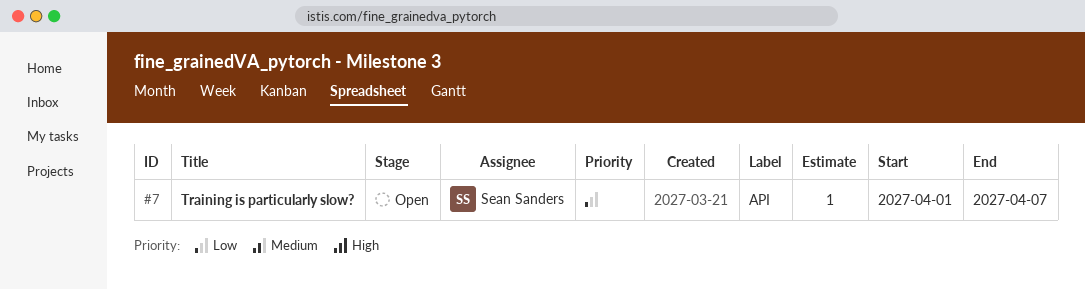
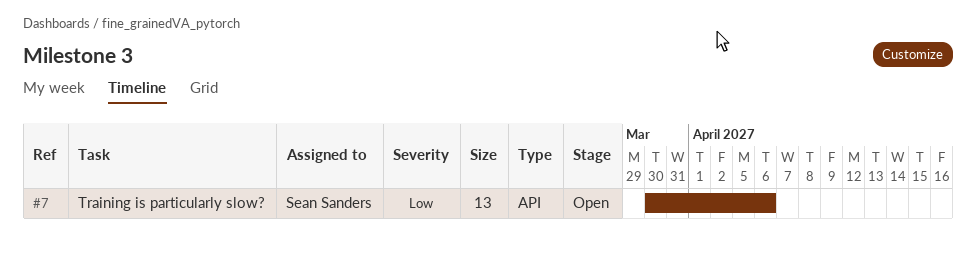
#7, estimate: 1 -> 13
#7, start: Apr 1 -> Mar 30
#7, due: Apr 7 -> Apr 6

